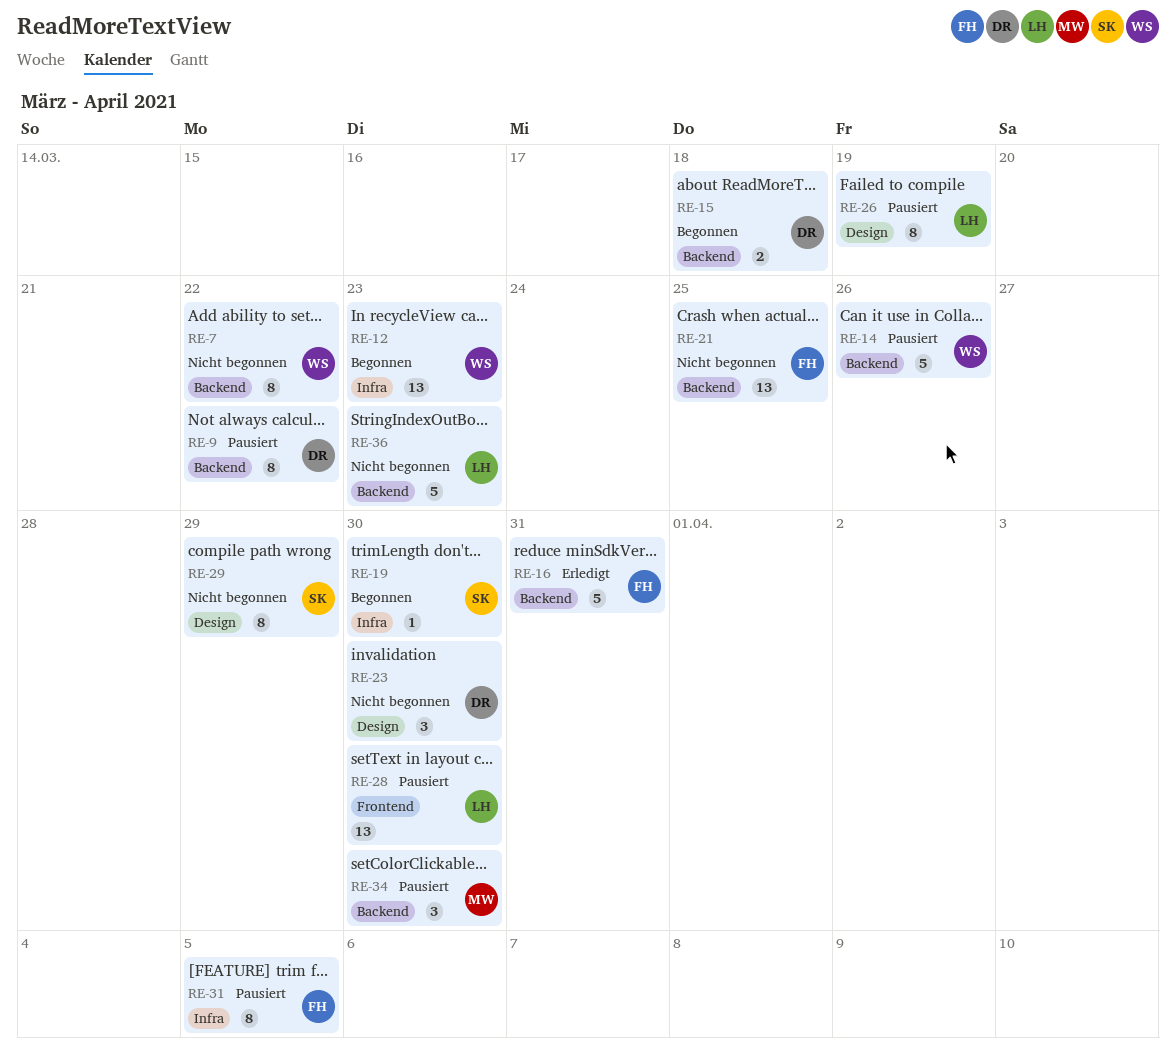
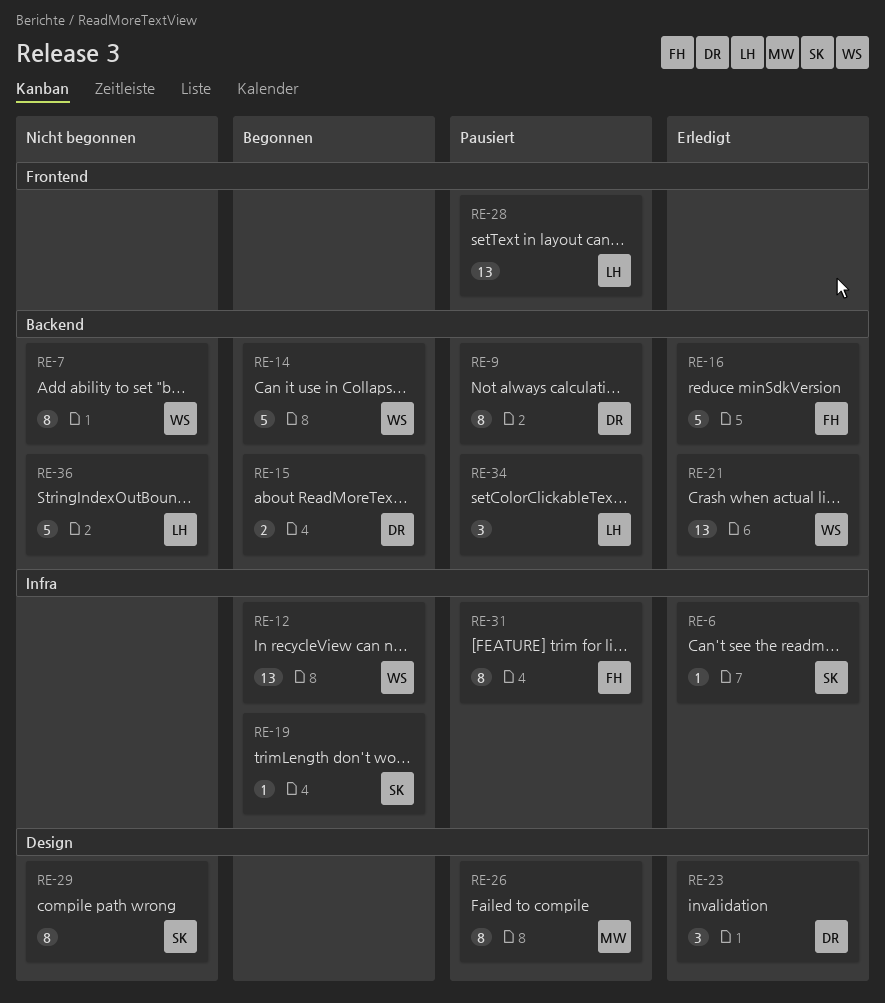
RE-6: none -> present
RE-14, status: Pausiert -> Begonnen
RE-21, status: Nicht begonnen -> Erledigt
RE-21, owner: FH -> WS
RE-23, status: Nicht begonnen -> Erledigt
RE-26, owner: LH -> MW
RE-34, owner: MW -> LH

